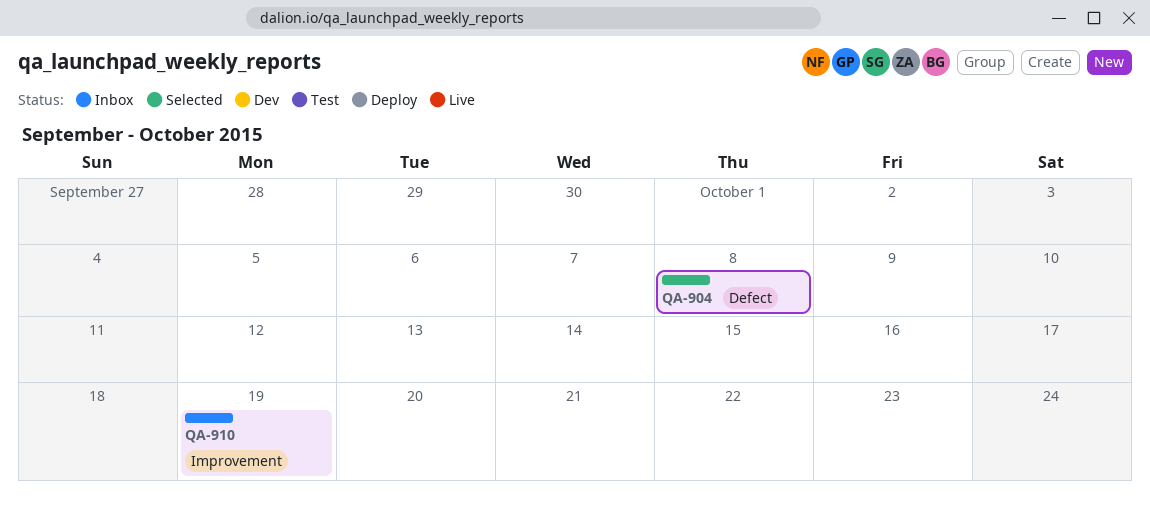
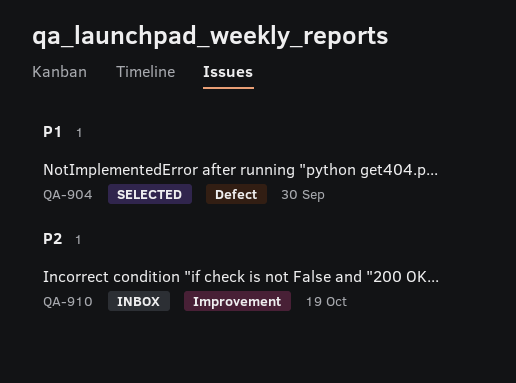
QA-904, due: Oct 8 -> Sep 30

